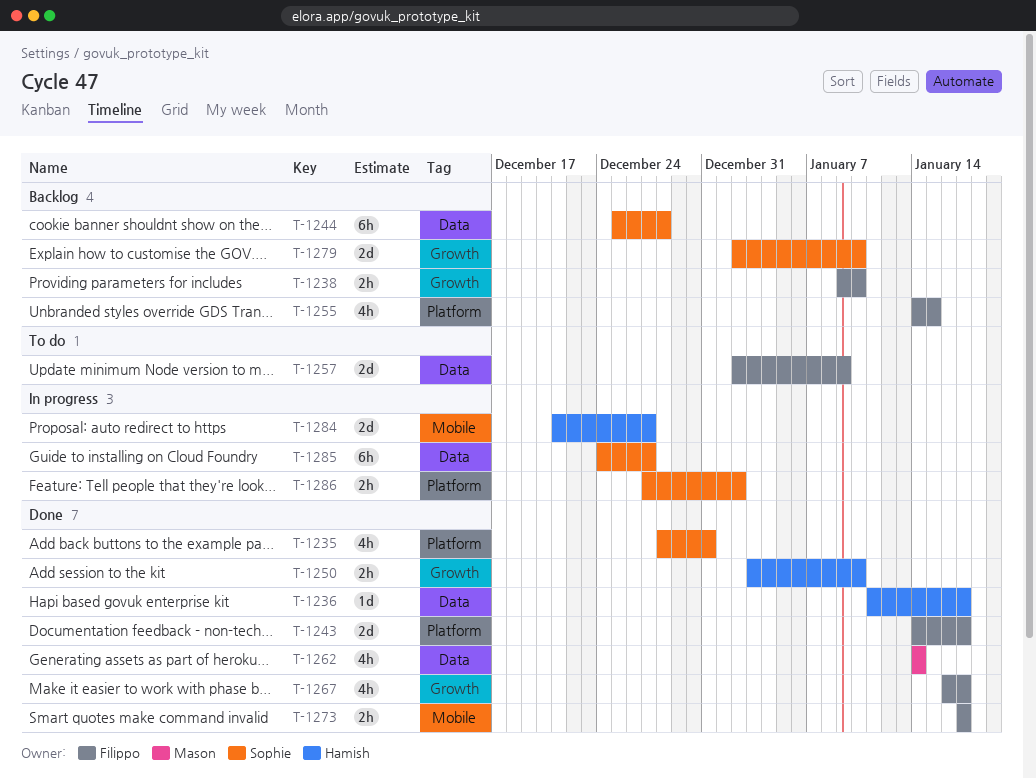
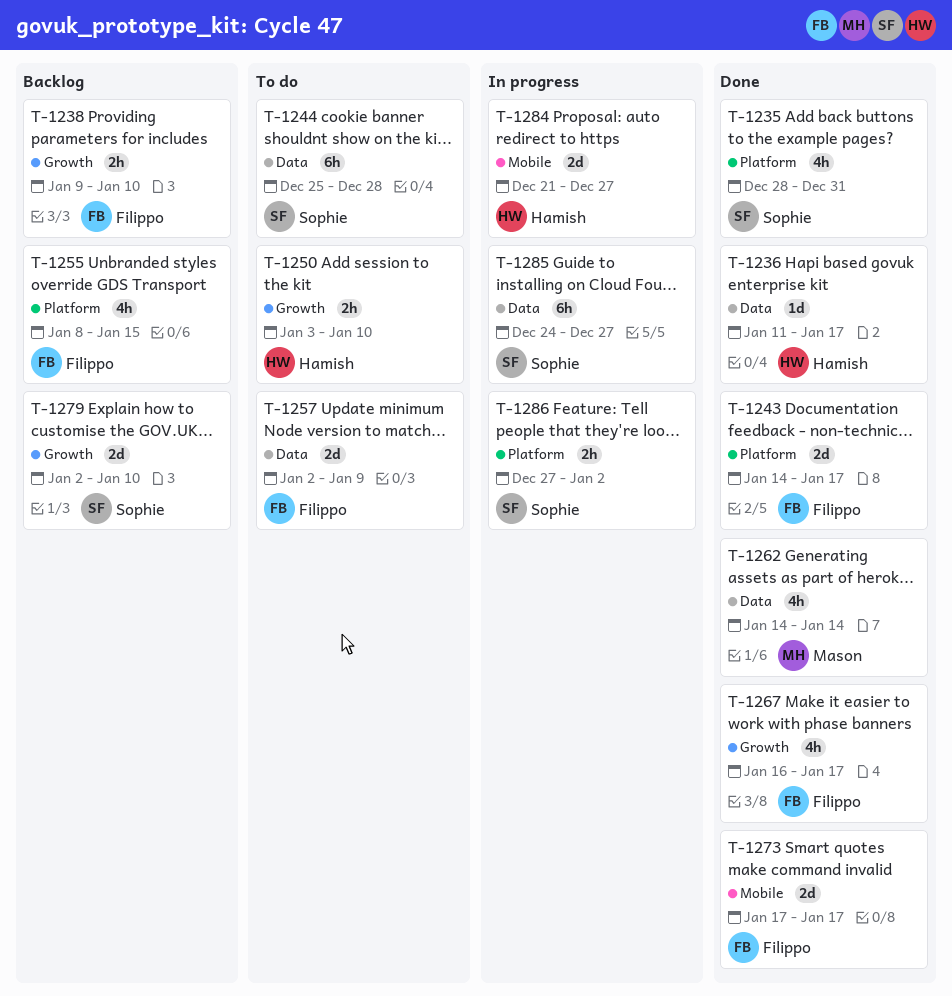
T-1244, status: Backlog -> To do
T-1250, status: Done -> To do
T-1255, start: Jan 14 -> Jan 8
T-1273, estimate: 2h -> 2d

